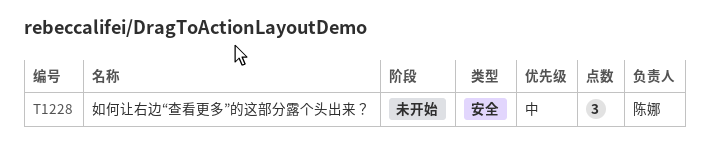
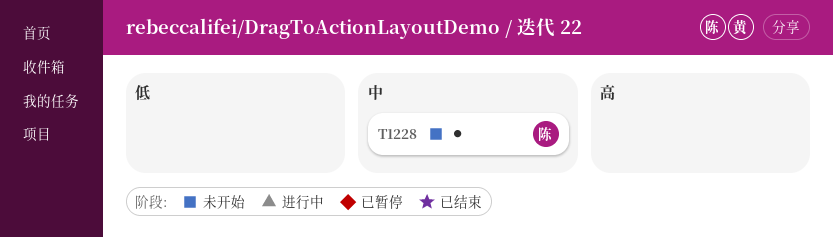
T1228, estimate: 3 -> 1

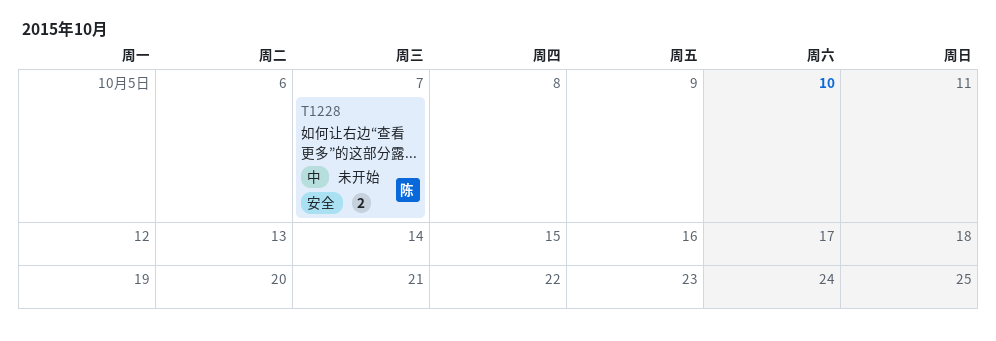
T1228, estimate: 1 -> 2

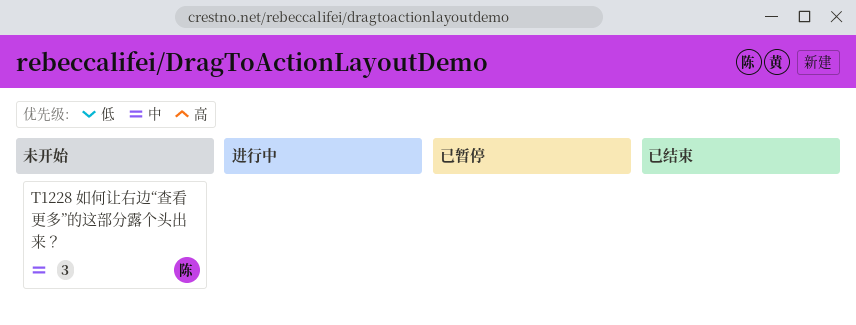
T1228, estimate: 2 -> 3

